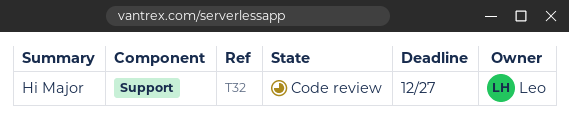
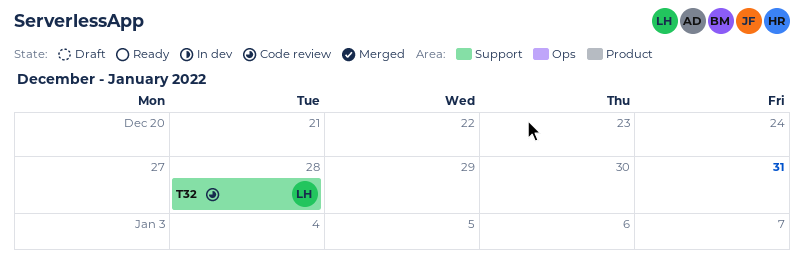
T32, due: Dec 27 -> Dec 28

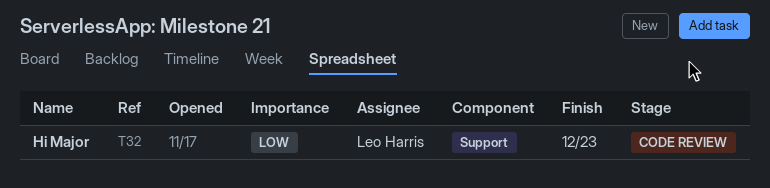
T32, due: Dec 28 -> Dec 23

